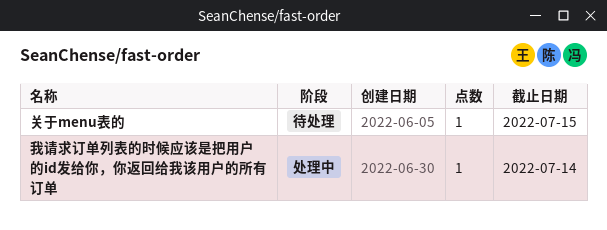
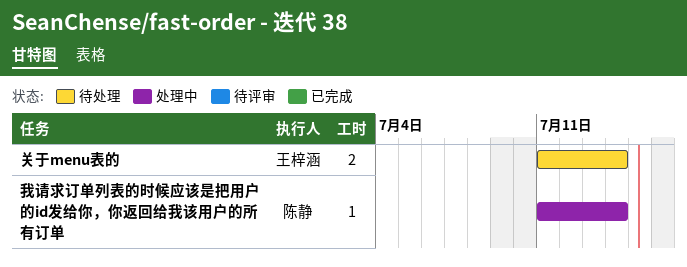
关于menu表的, estimate: 1 -> 2
关于menu表的, due: Jul 15 -> Jul 14

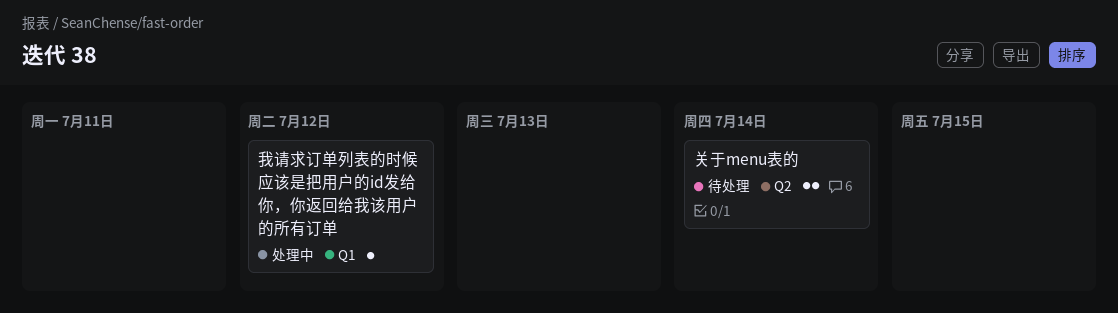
我请求订单列表的时候应该是把用户的id发给你，你返回给我该用户的所有订单, due: Jul 14 -> Jul 12

